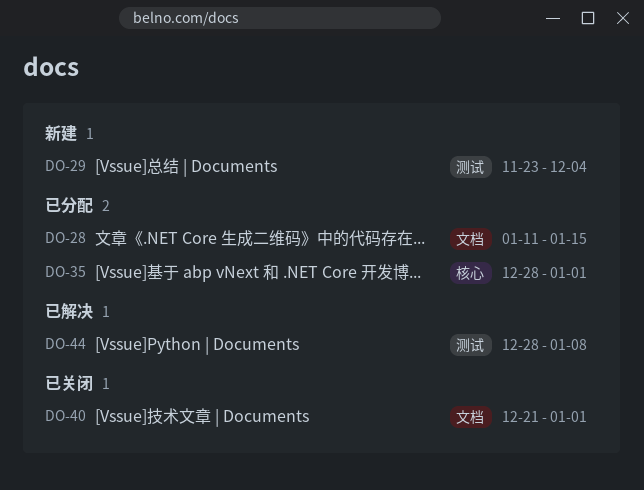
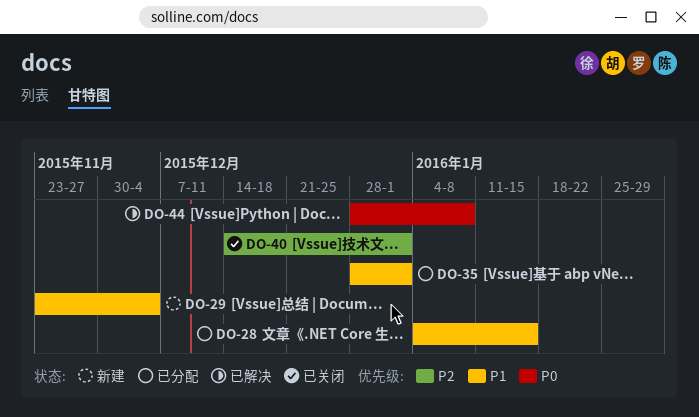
DO-28, start: Jan 11 -> Jan 4
DO-40, start: Dec 21 -> Dec 14

